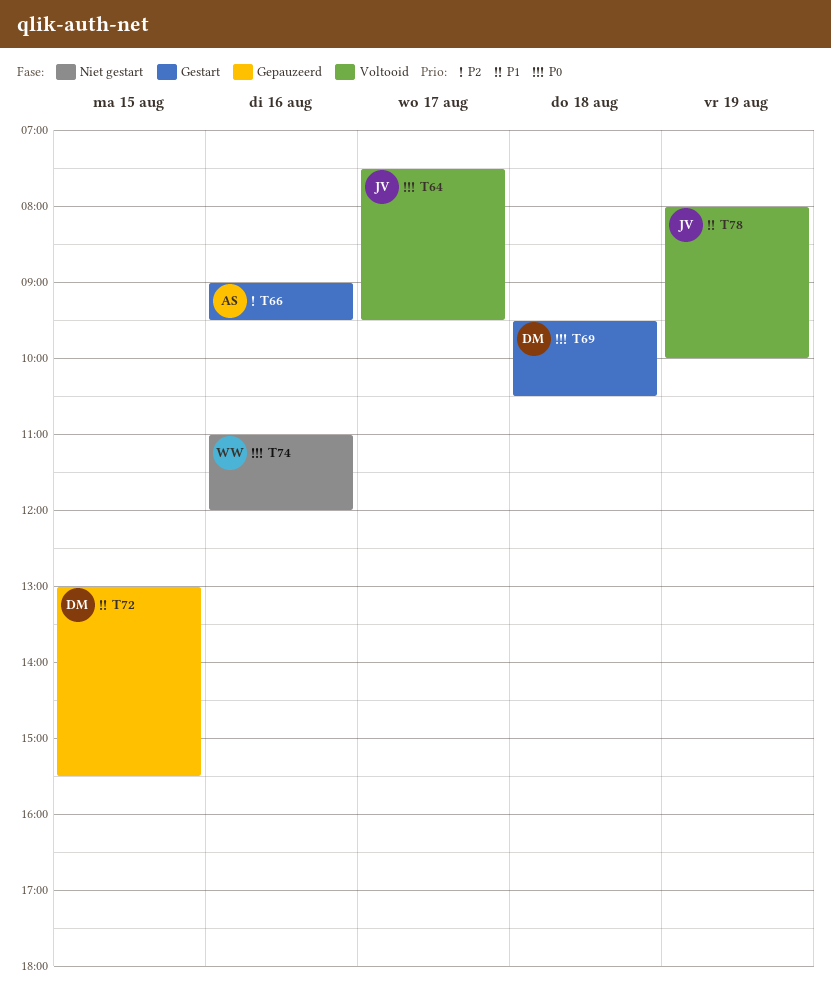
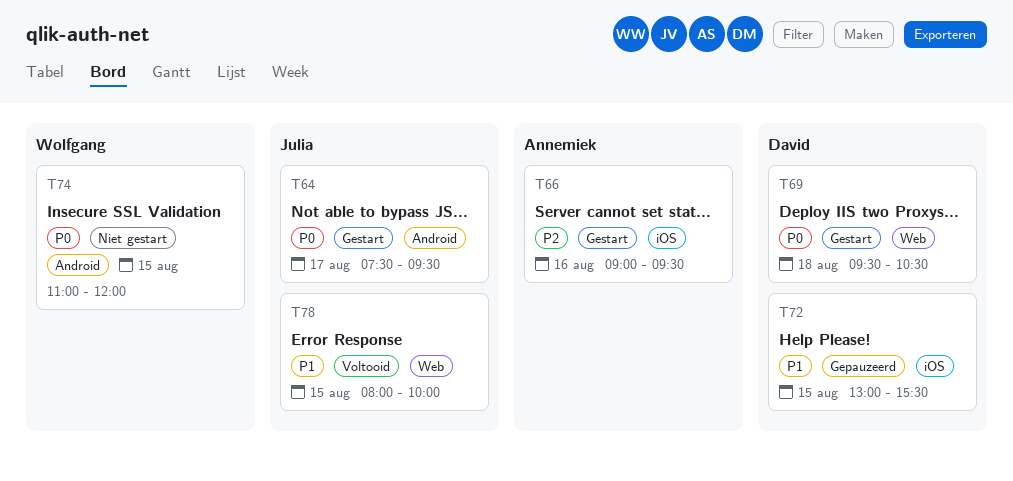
T64, status: Voltooid -> Gestart
T74, day: Aug 16 -> Aug 15
T78, day: Aug 19 -> Aug 15

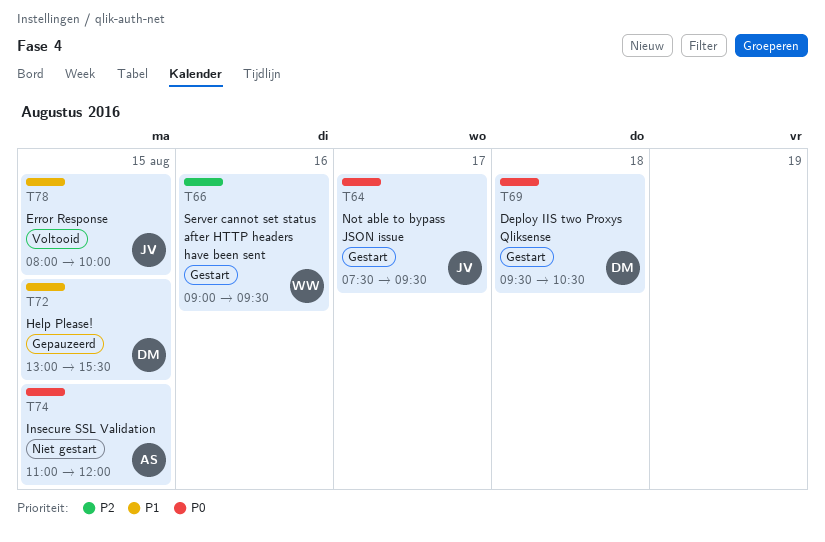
T66, owner: Annemiek -> Wolfgang
T74, owner: Wolfgang -> Annemiek

